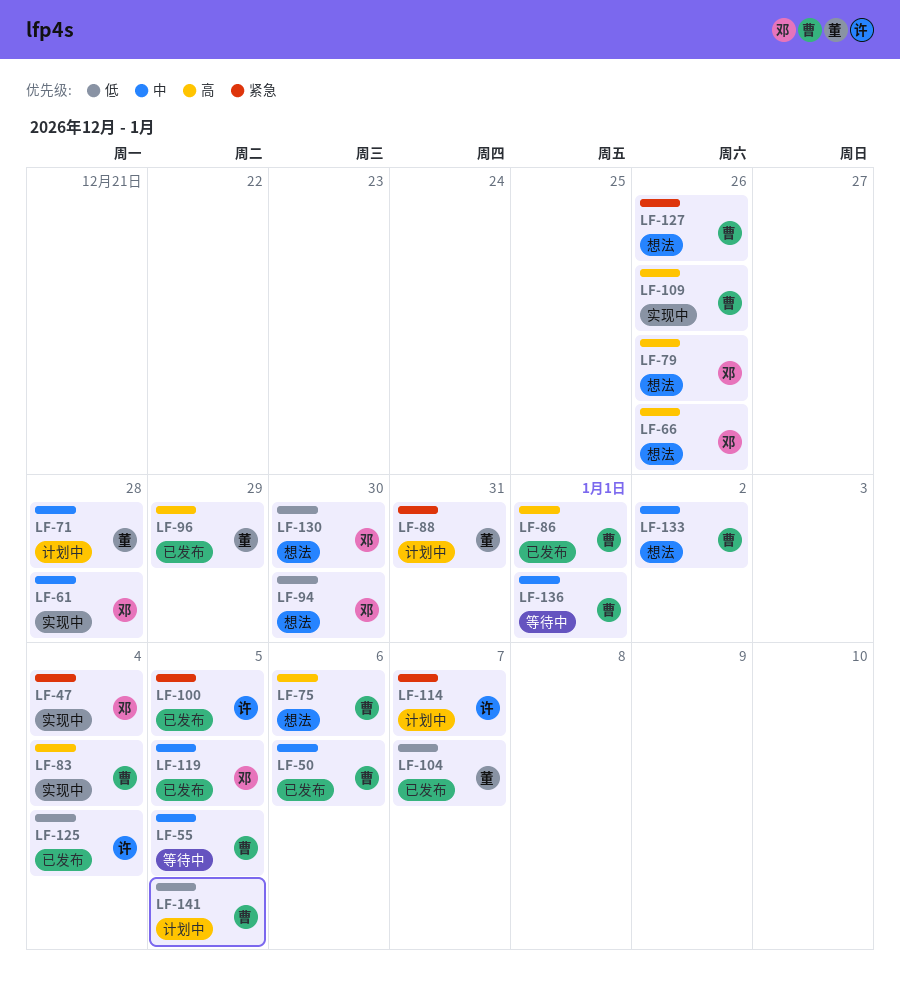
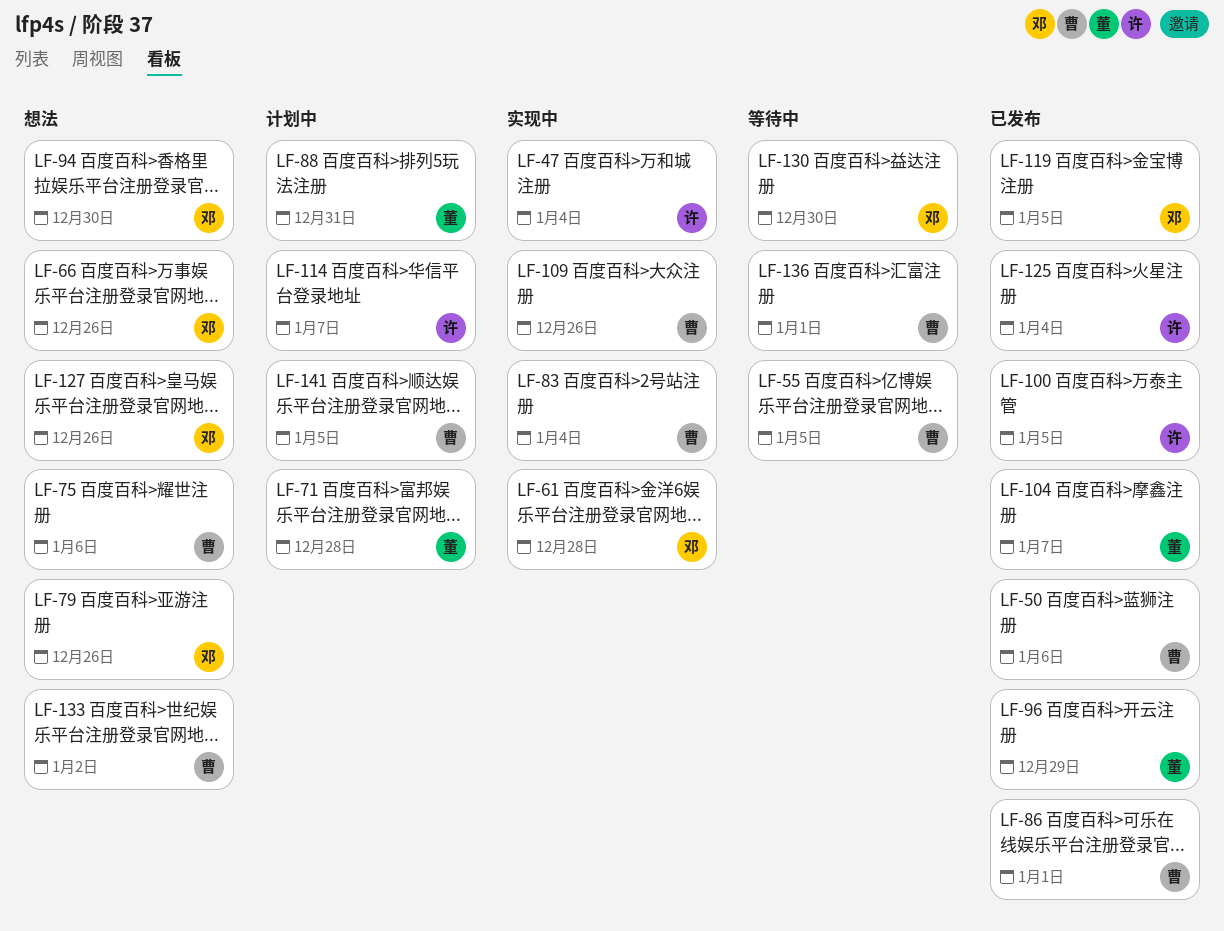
LF-47, owner: 邓 -> 许
LF-127, owner: 曹 -> 邓
LF-130, status: 想法 -> 等待中

